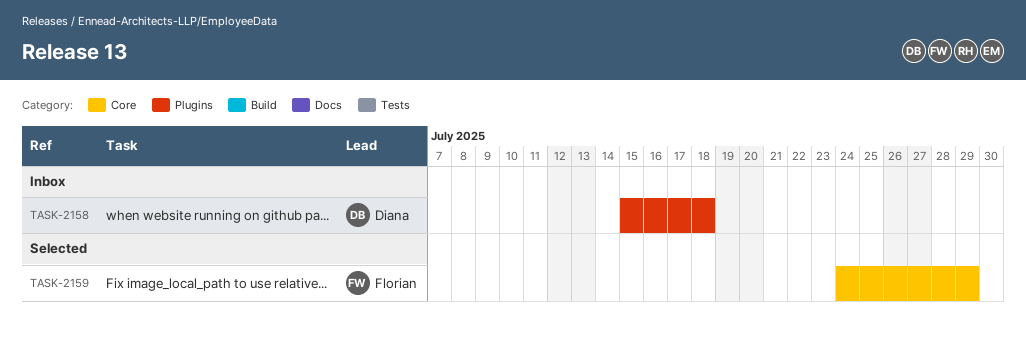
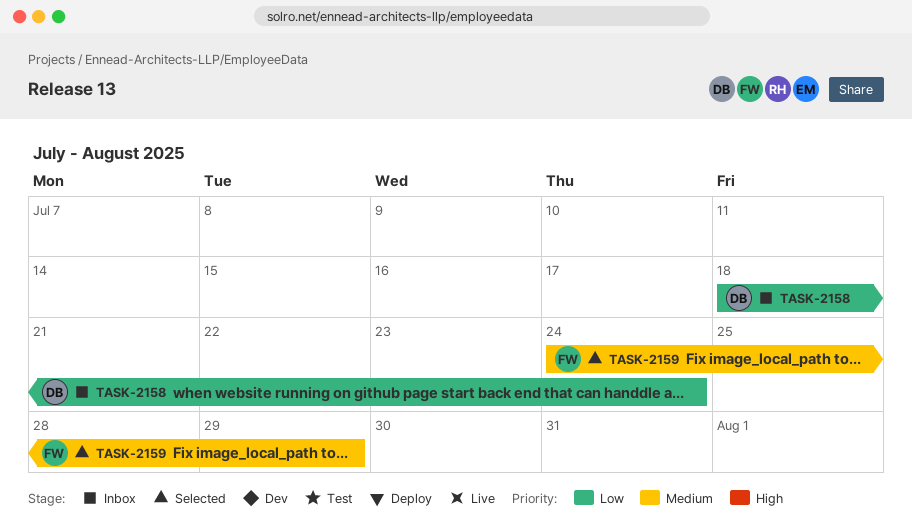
TASK-2158, start: Jul 15 -> Jul 18
TASK-2158, due: Jul 18 -> Jul 24

